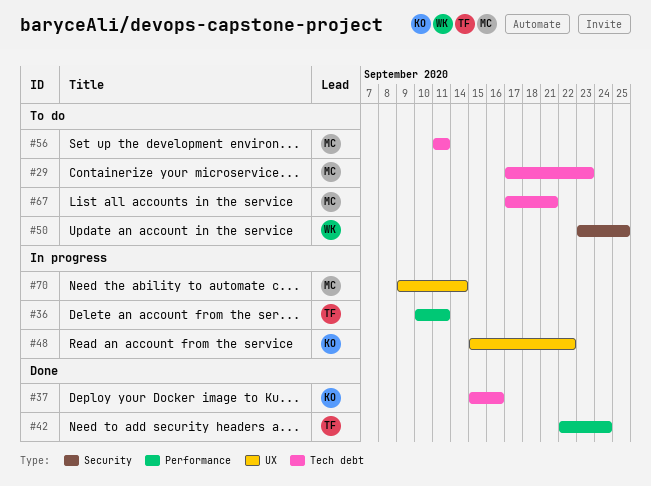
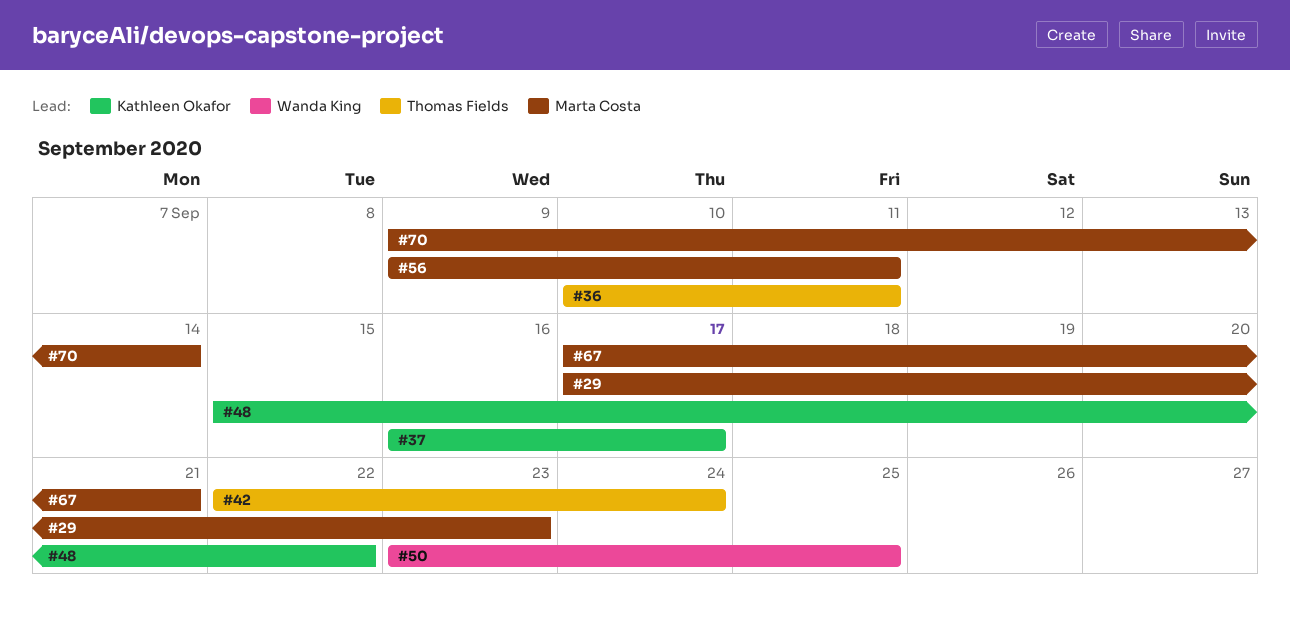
#37, start: Sep 15 -> Sep 16
#37, due: Sep 16 -> Sep 17
#56, start: Sep 11 -> Sep 9

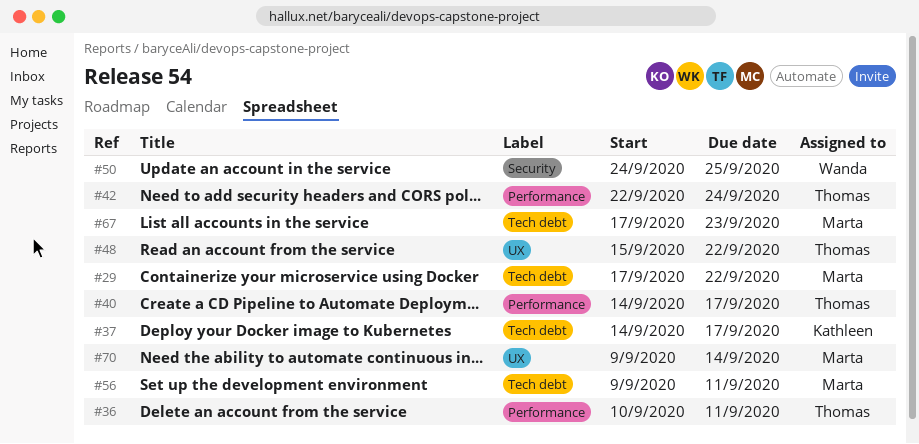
#29, due: Sep 23 -> Sep 22
#37, start: Sep 16 -> Sep 14
#40: none -> present
#48, owner: Kathleen Okafor -> Thomas Fields
#50, start: Sep 23 -> Sep 24
#67, due: Sep 21 -> Sep 23

